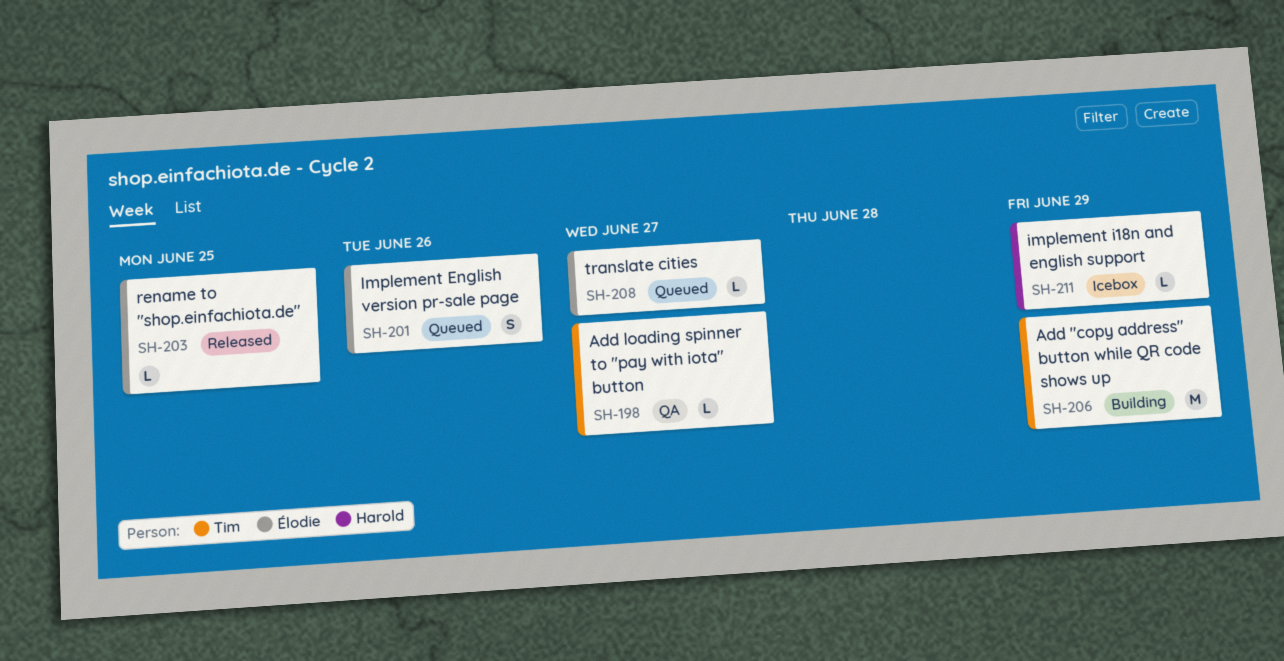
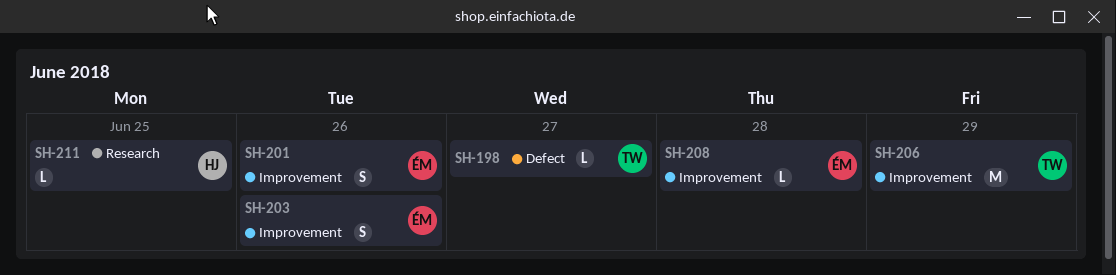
SH-203, estimate: L -> S
SH-203, due: Jun 25 -> Jun 26
SH-208, due: Jun 27 -> Jun 28
SH-211, due: Jun 29 -> Jun 25

